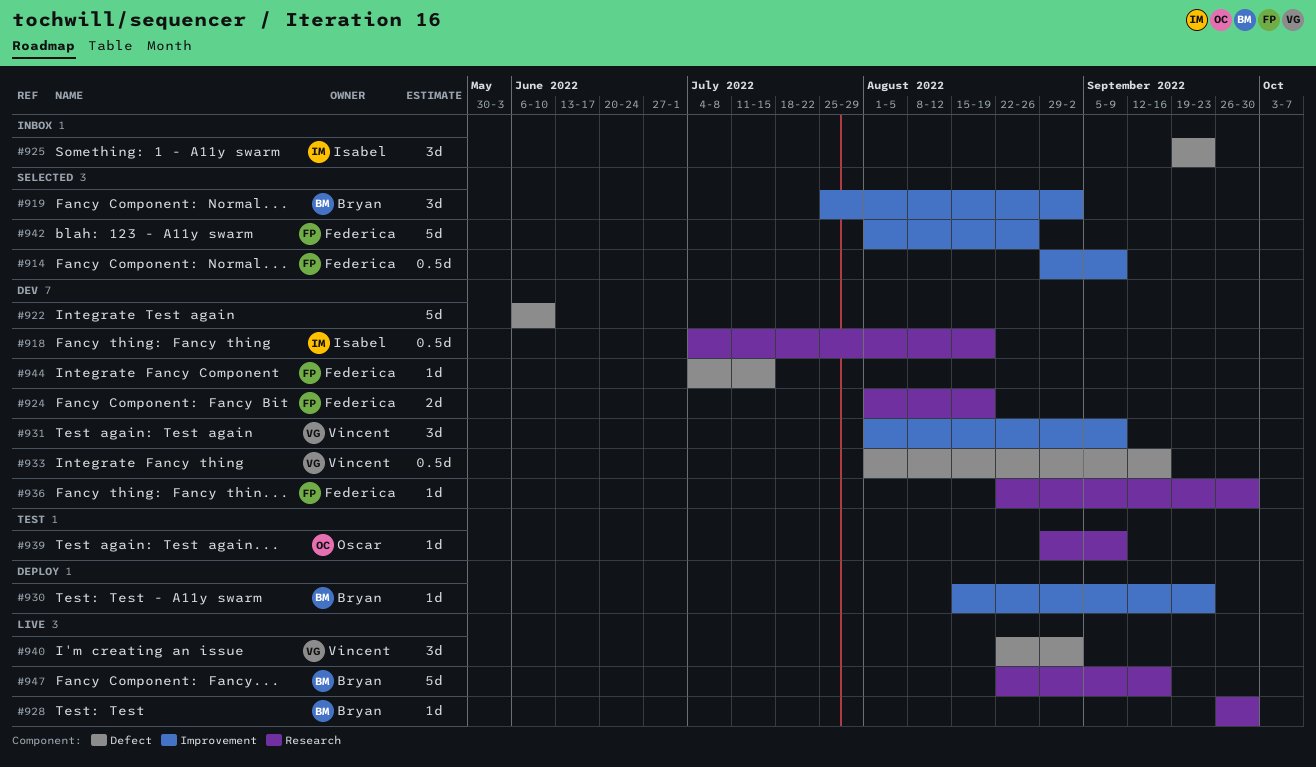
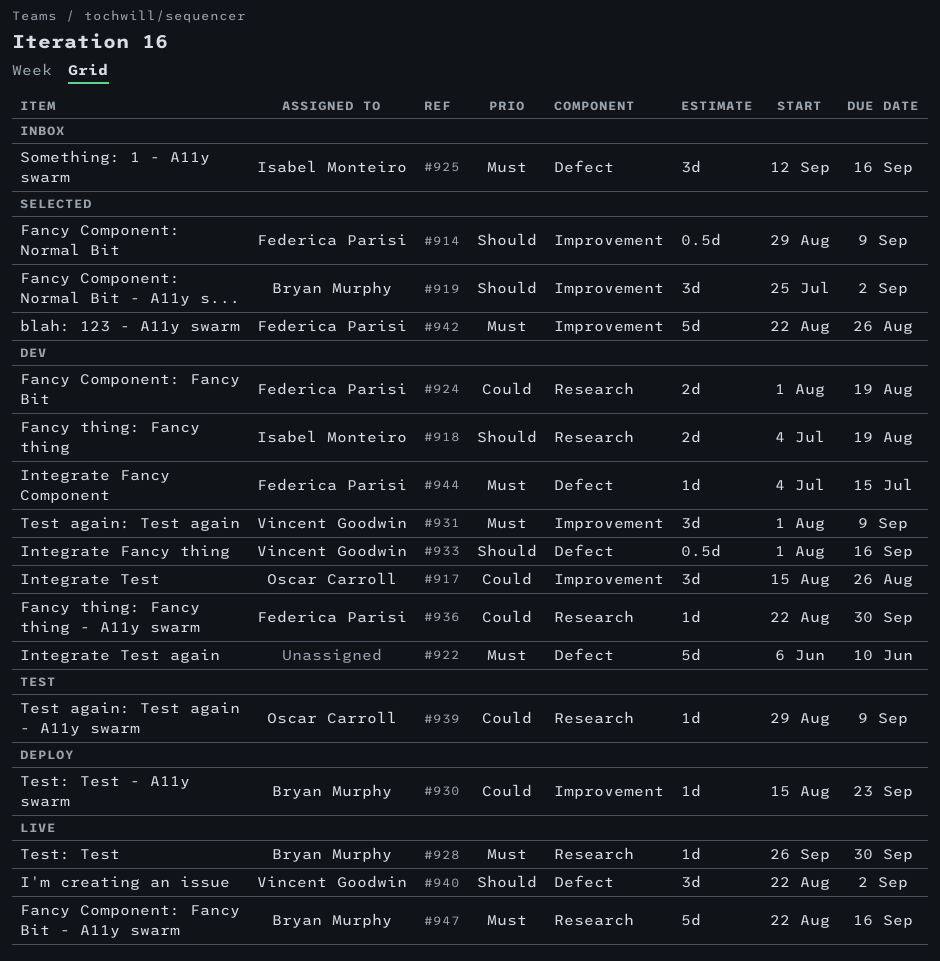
#917: none -> present
#918, estimate: 0.5d -> 2d
#925, start: Sep 19 -> Sep 12
#925, due: Sep 23 -> Sep 16
#942, start: Aug 1 -> Aug 22

